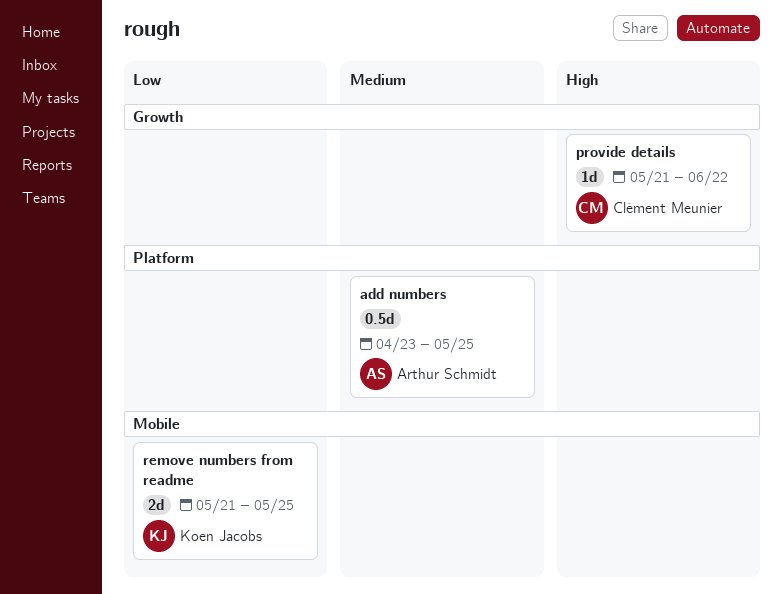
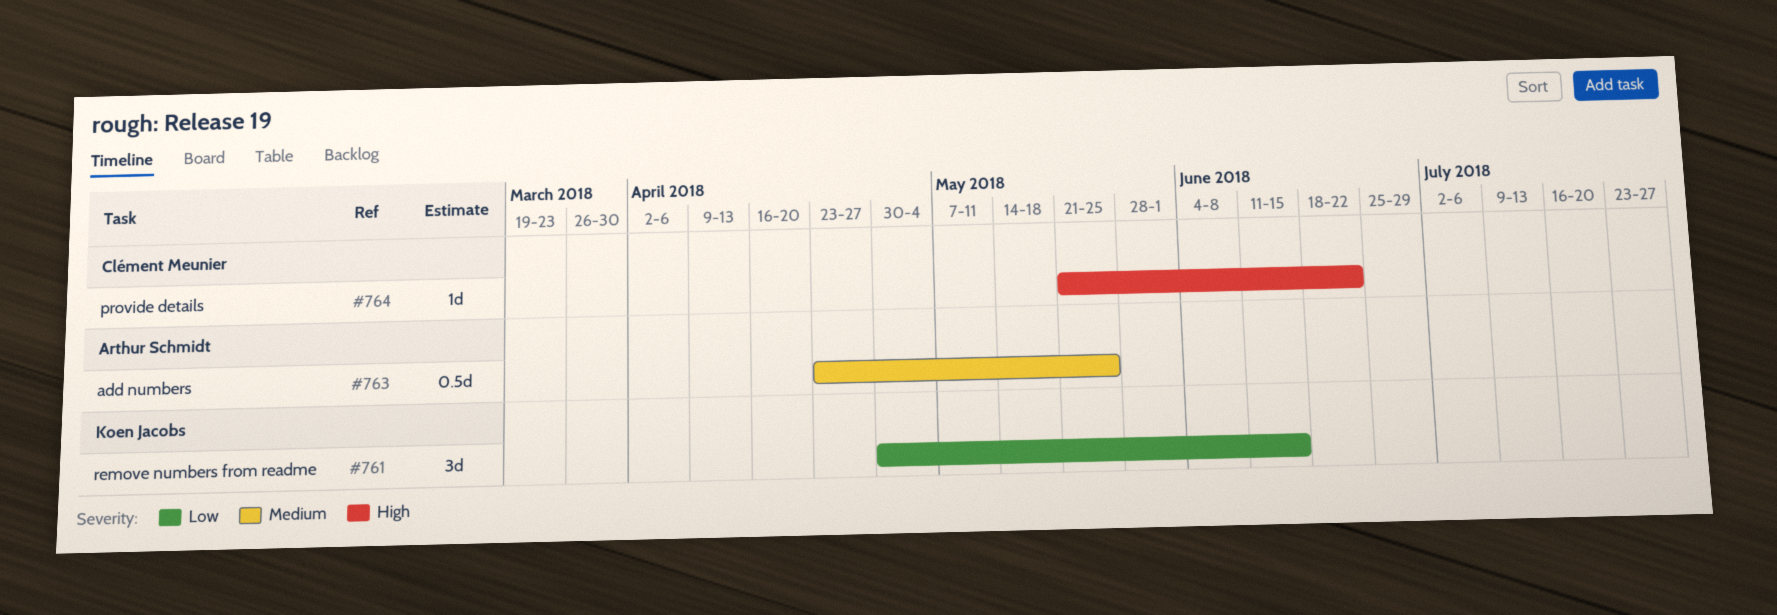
remove numbers from readme, estimate: 2d -> 3d
remove numbers from readme, start: May 21 -> Apr 30
remove numbers from readme, due: May 25 -> Jun 15

